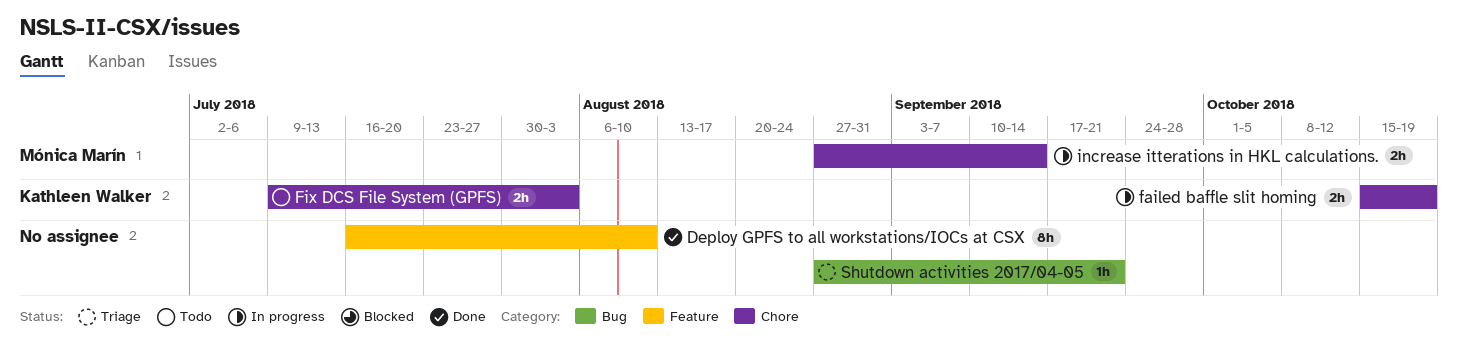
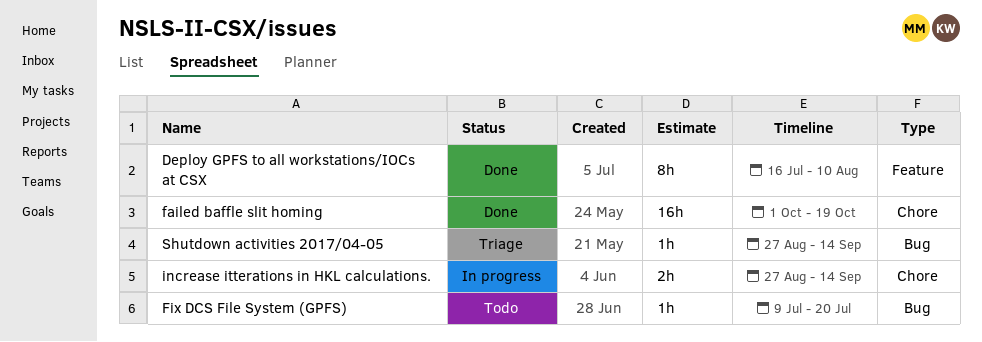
failed baffle slit homing, status: In progress -> Done
failed baffle slit homing, estimate: 2h -> 16h
failed baffle slit homing, start: Oct 15 -> Oct 1
Fix DCS File System (GPFS), label: Chore -> Bug
Fix DCS File System (GPFS), estimate: 2h -> 1h
Fix DCS File System (GPFS), due: Aug 3 -> Jul 20
Shutdown activities 2017/04-05, due: Sep 21 -> Sep 14

